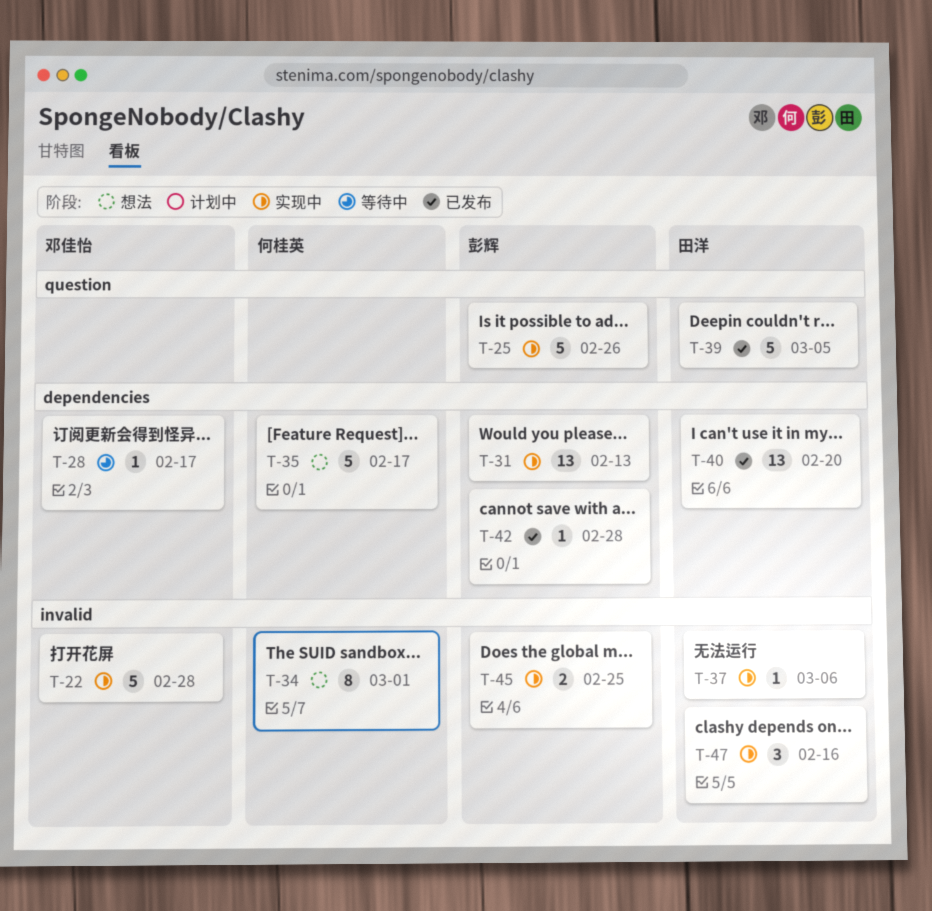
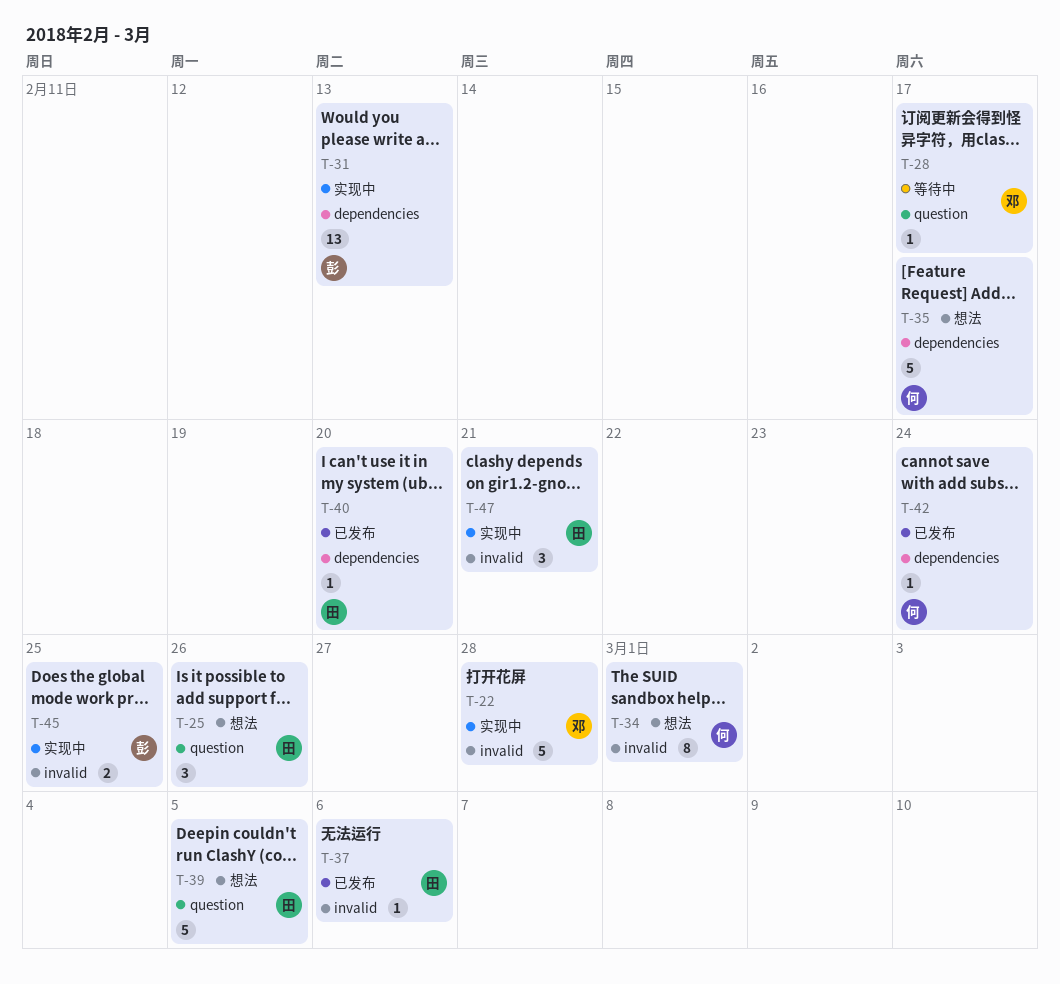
T-25, status: 实现中 -> 想法
T-25, owner: 彭辉 -> 田洋
T-25, estimate: 5 -> 3
T-28, label: dependencies -> question
T-37, status: 实现中 -> 已发布
T-39, status: 已发布 -> 想法
T-40, estimate: 13 -> 1
T-42, owner: 彭辉 -> 何桂英
T-42, due: Feb 28 -> Feb 24
T-47, due: Feb 16 -> Feb 21

